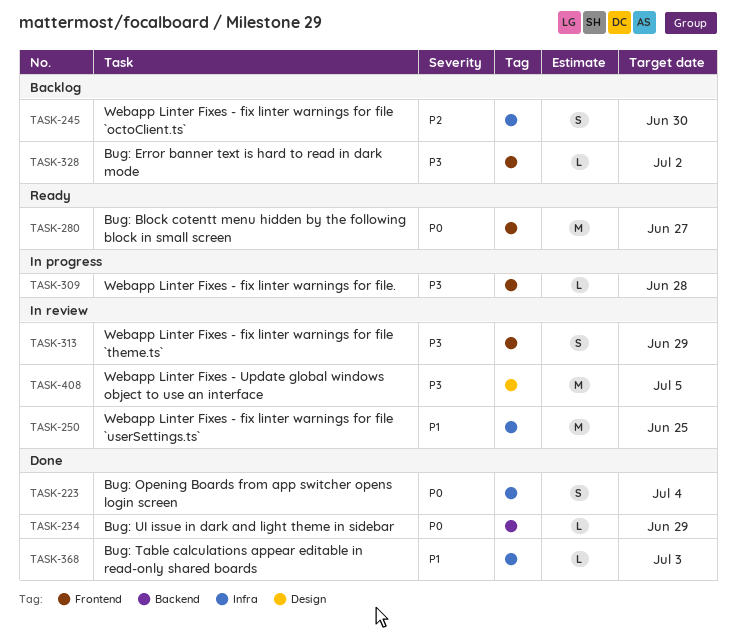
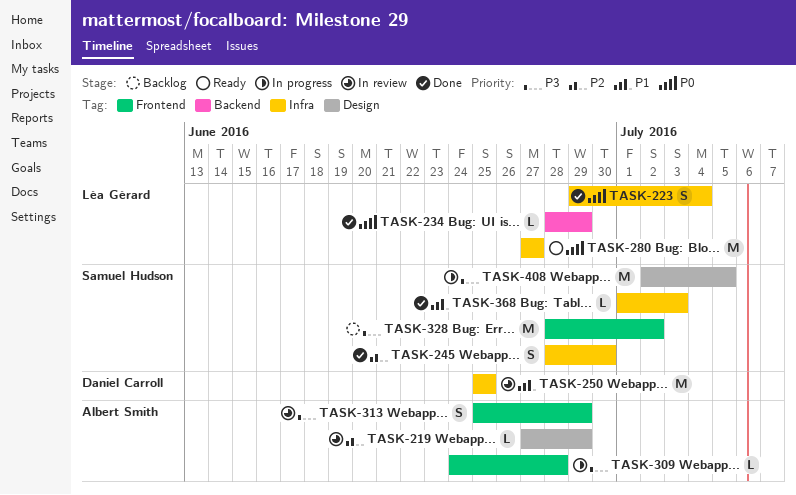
TASK-219: none -> present
TASK-245, status: Backlog -> Done
TASK-280, label: Frontend -> Infra
TASK-328, estimate: L -> M
TASK-408, status: In review -> In progress

